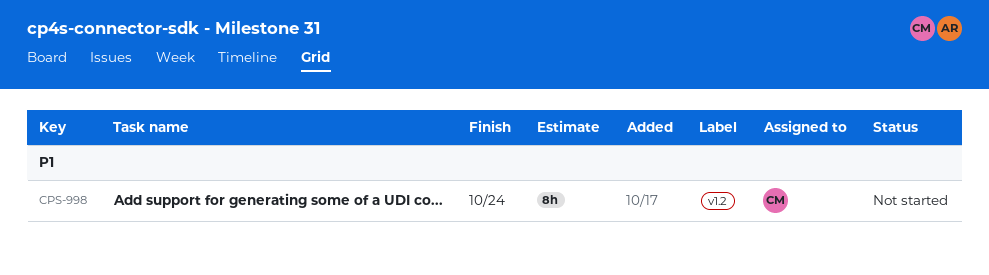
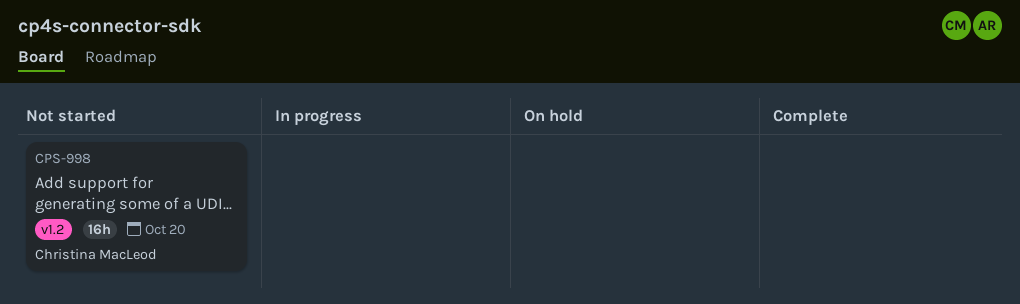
CPS-998, estimate: 8h -> 16h
CPS-998, due: Oct 24 -> Oct 20

